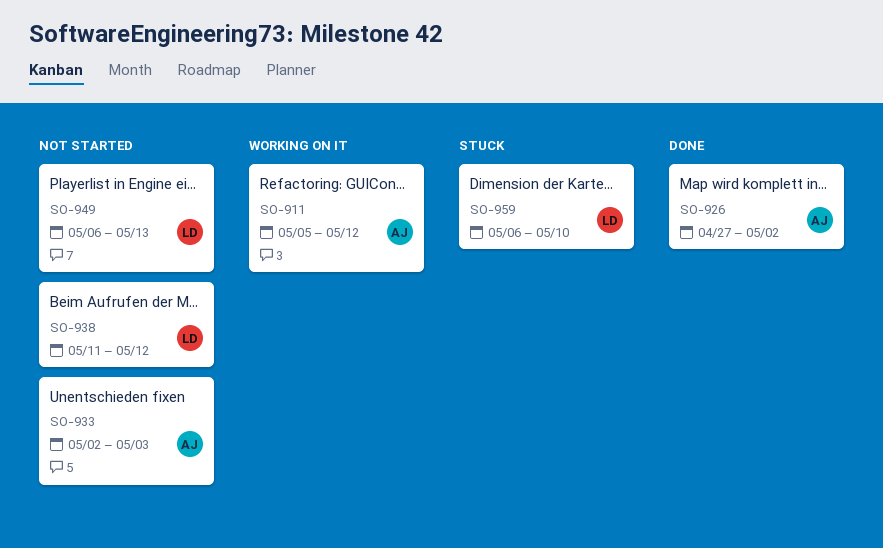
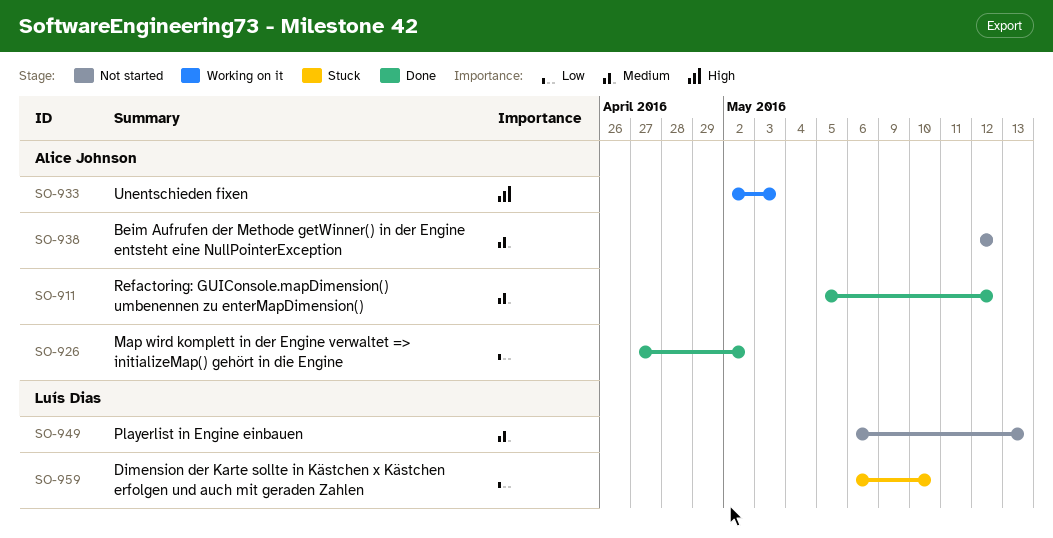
SO-911, status: Working on it -> Done
SO-933, status: Not started -> Working on it
SO-938, owner: Luís Dias -> Alice Johnson
SO-938, start: May 11 -> May 12

